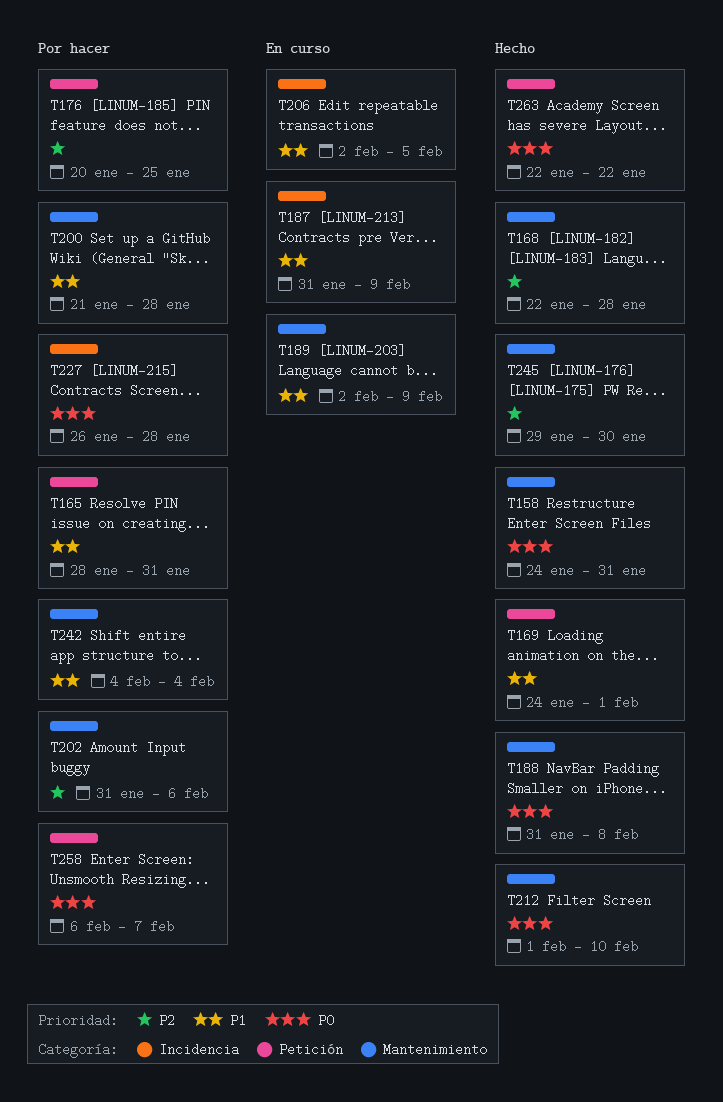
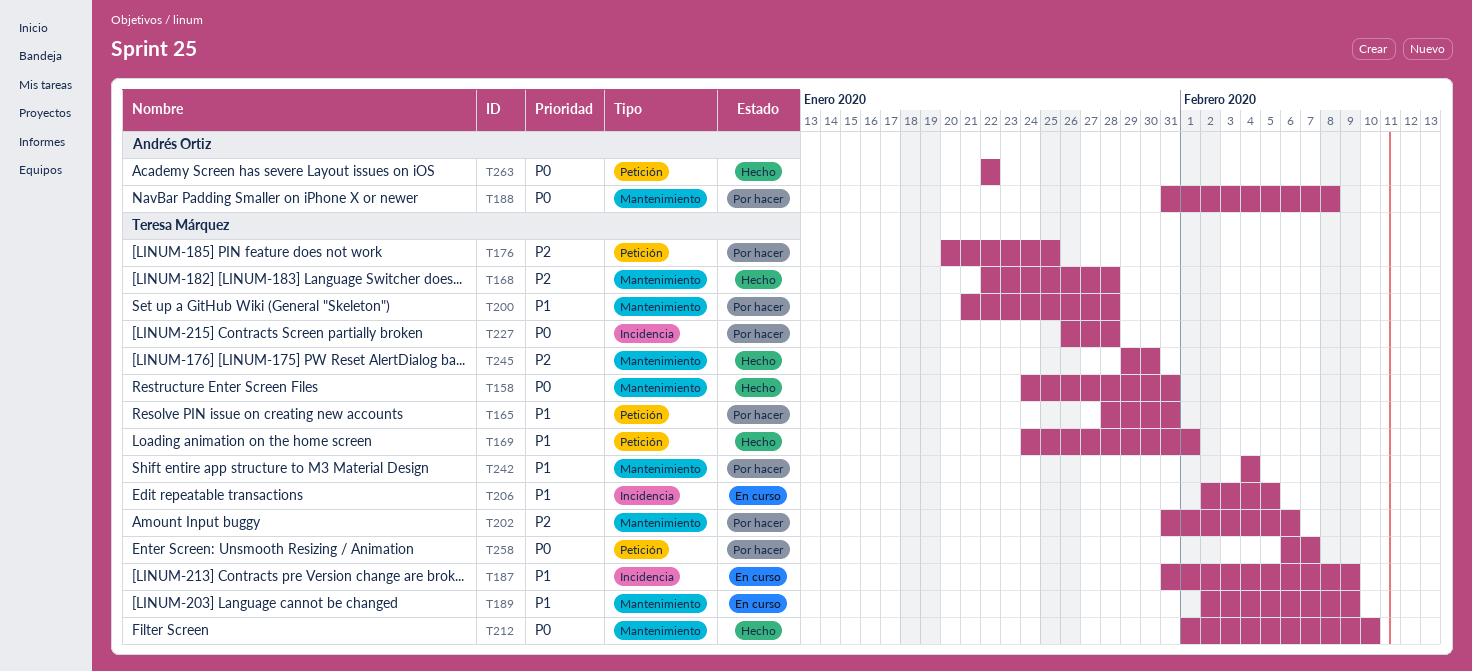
T188, status: Hecho -> Por hacer

